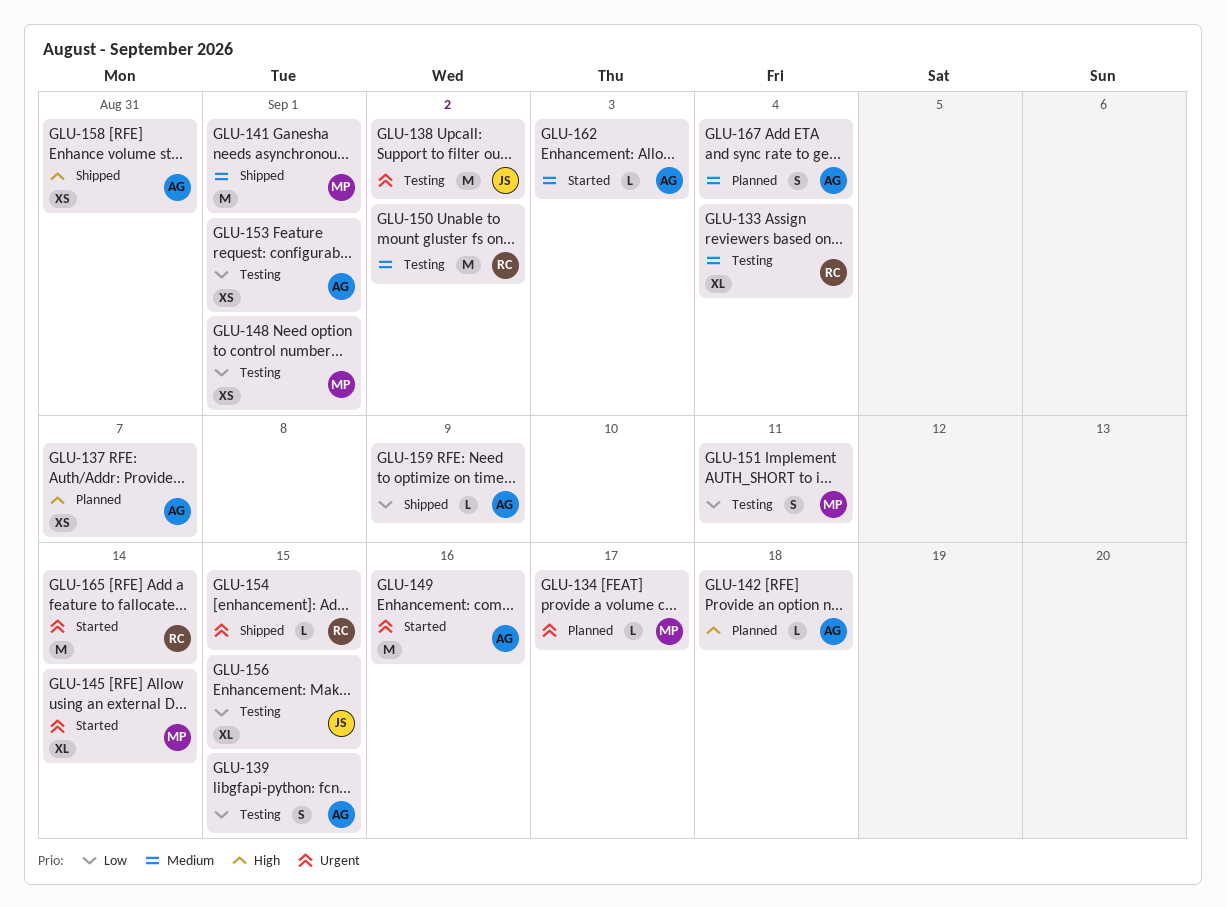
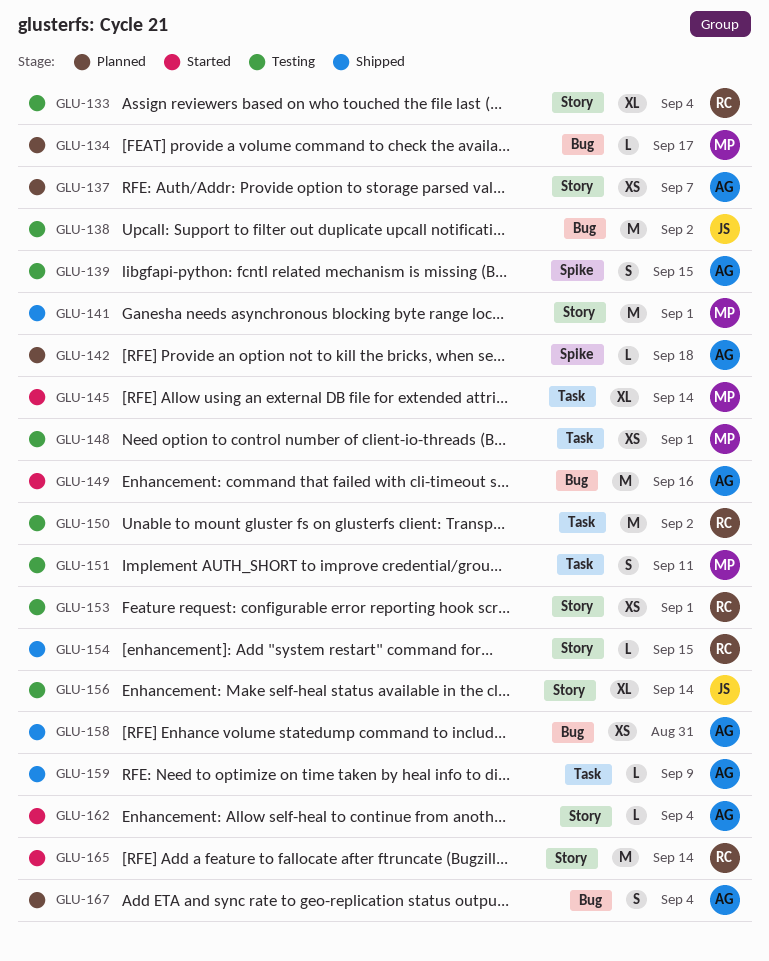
GLU-153, owner: AG -> RC
GLU-156, due: Sep 15 -> Sep 14
GLU-162, due: Sep 3 -> Sep 4

